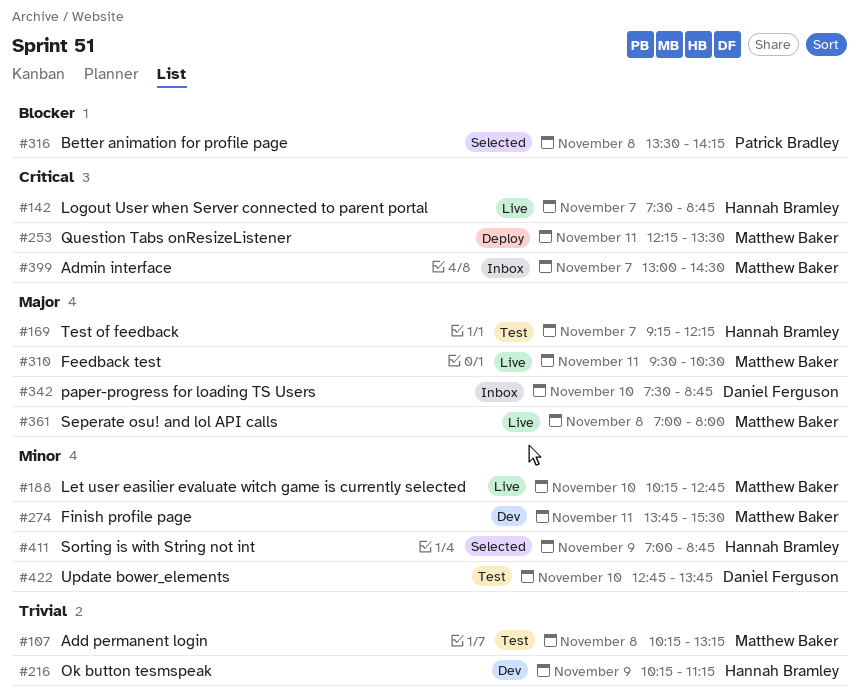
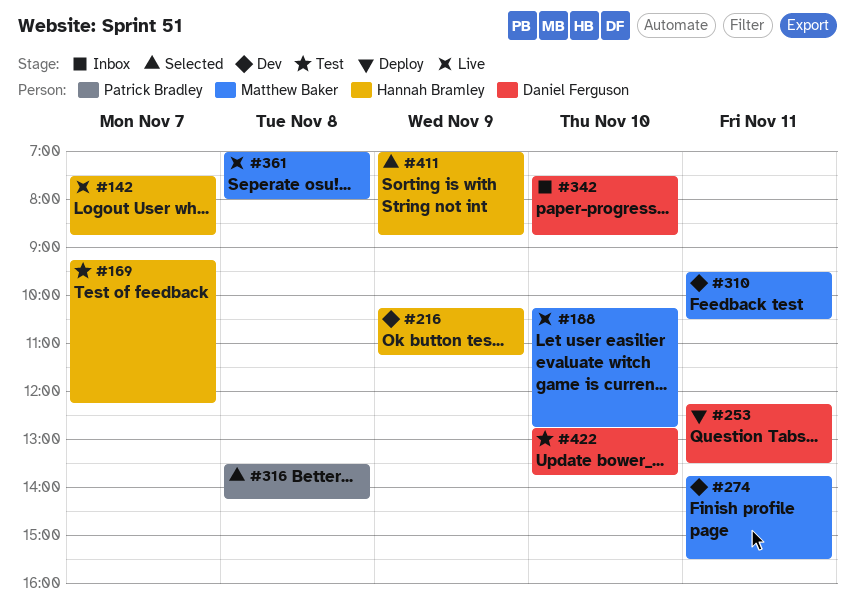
#107: present -> none
#253, owner: Matthew Baker -> Daniel Ferguson
#310, status: Live -> Dev
#399: present -> none

